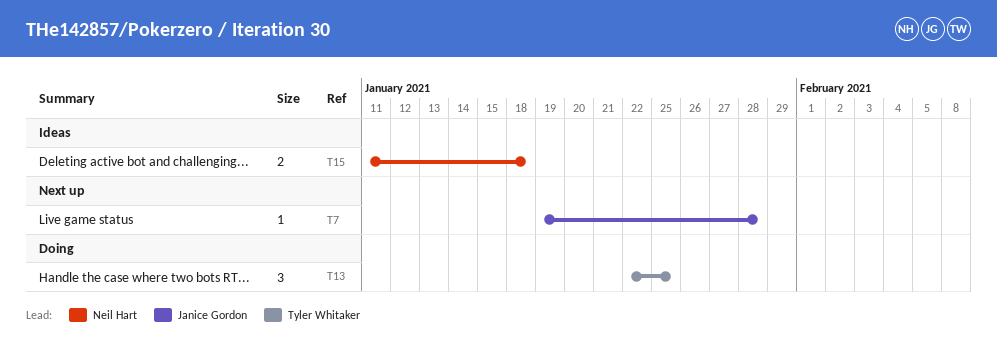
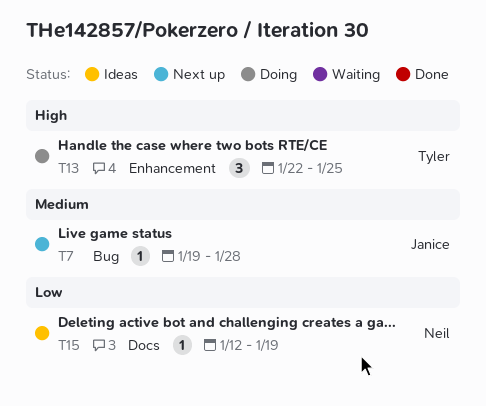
T15, estimate: 2 -> 1
T15, start: Jan 11 -> Jan 12
T15, due: Jan 18 -> Jan 19

